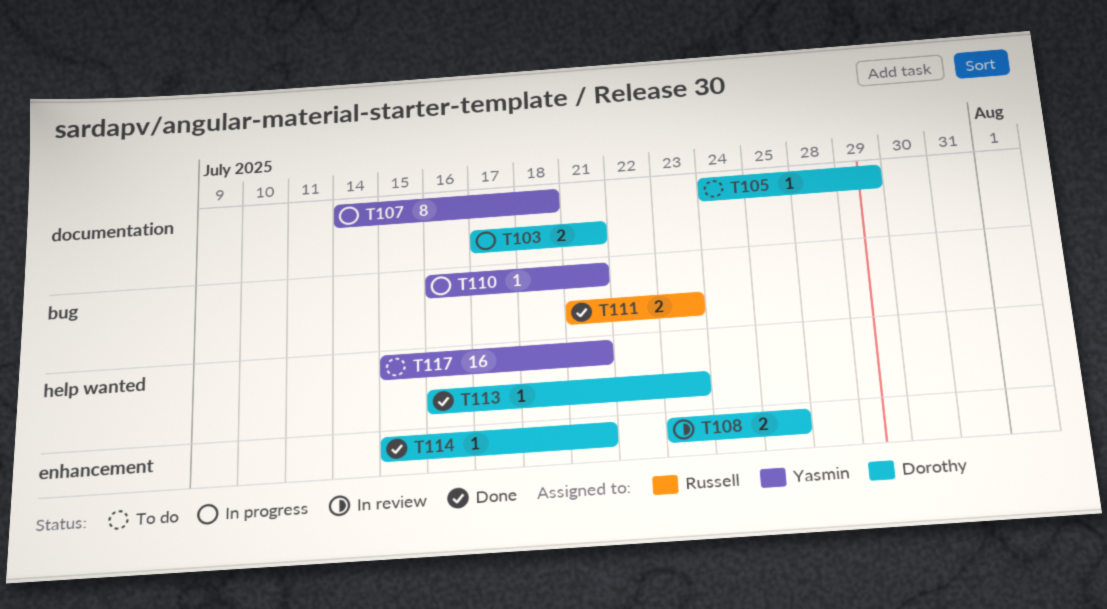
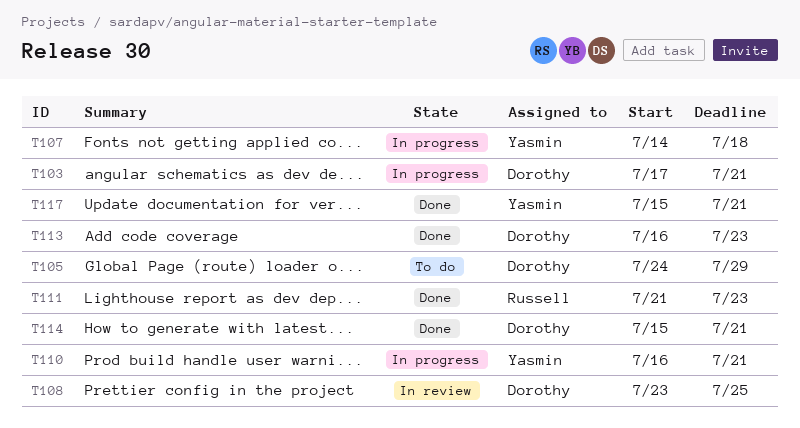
T117, status: To do -> Done

